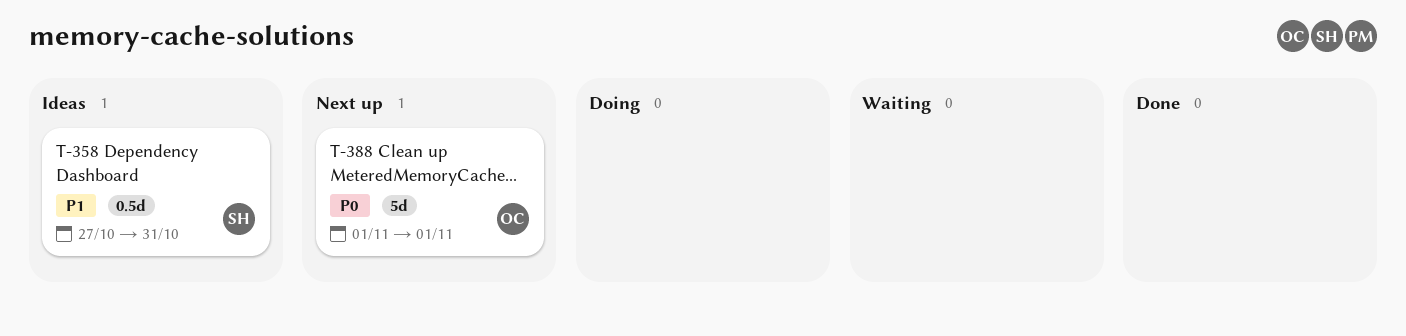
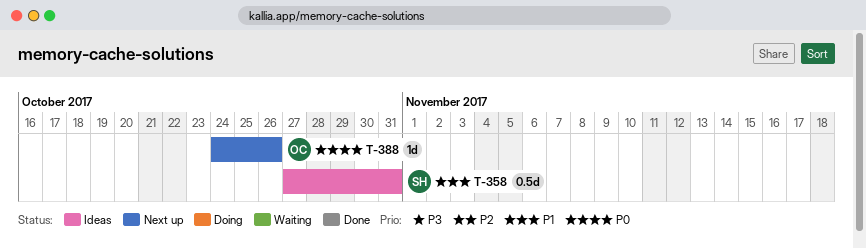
T-388, estimate: 5d -> 1d
T-388, start: Nov 1 -> Oct 24
T-388, due: Nov 1 -> Oct 26

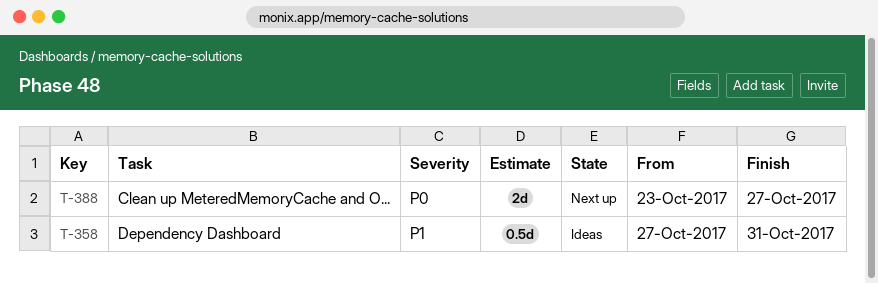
T-388, estimate: 1d -> 2d
T-388, start: Oct 24 -> Oct 23
T-388, due: Oct 26 -> Oct 27

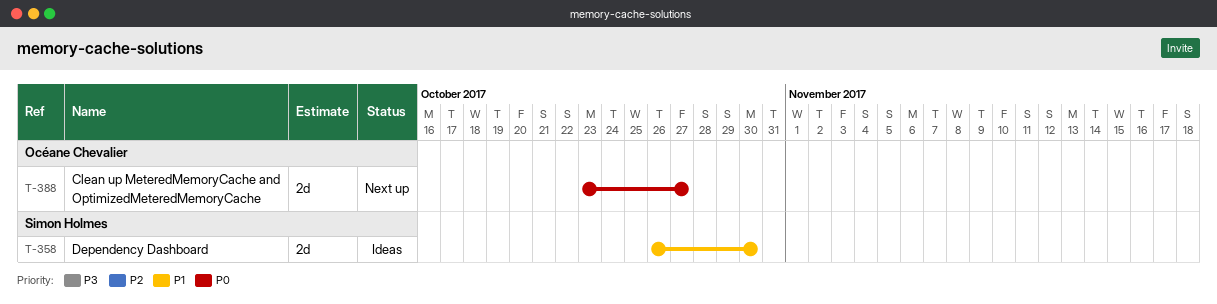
T-358, estimate: 0.5d -> 2d
T-358, start: Oct 27 -> Oct 26
T-358, due: Oct 31 -> Oct 30

